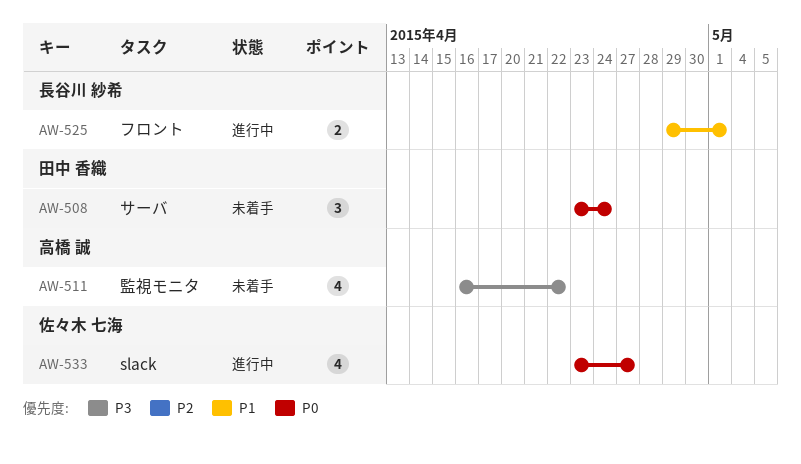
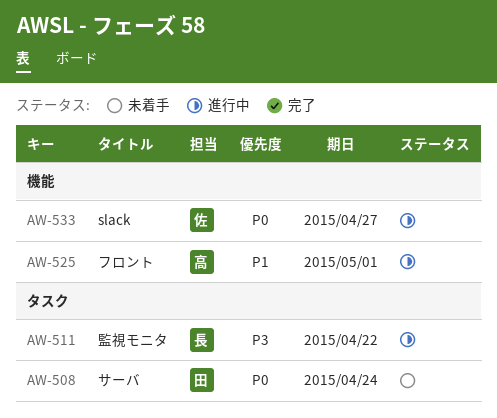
AW-511, status: 未着手 -> 進行中
AW-511, owner: 高橋 誠 -> 長谷川 紗希
AW-525, owner: 長谷川 紗希 -> 高橋 誠

